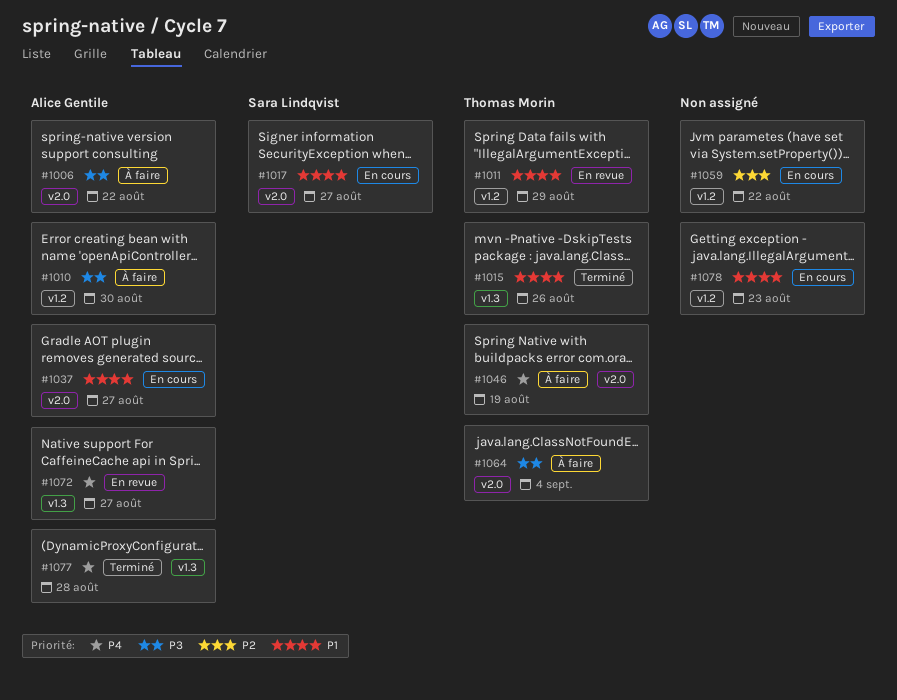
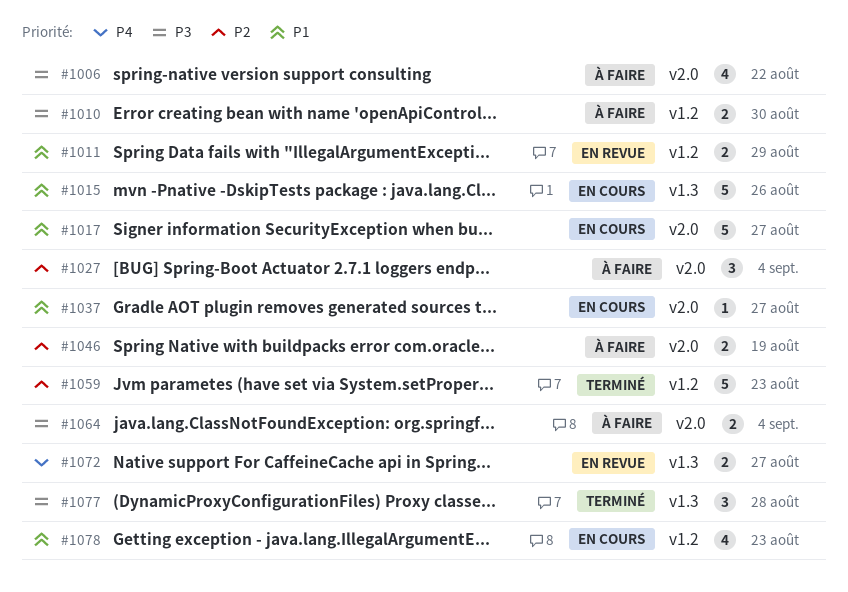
#1015, status: Terminé -> En cours
#1027: none -> present
#1046, priority: P4 -> P2
#1059, status: En cours -> Terminé
#1059, due: Aug 22 -> Aug 23
#1077, priority: P4 -> P3

